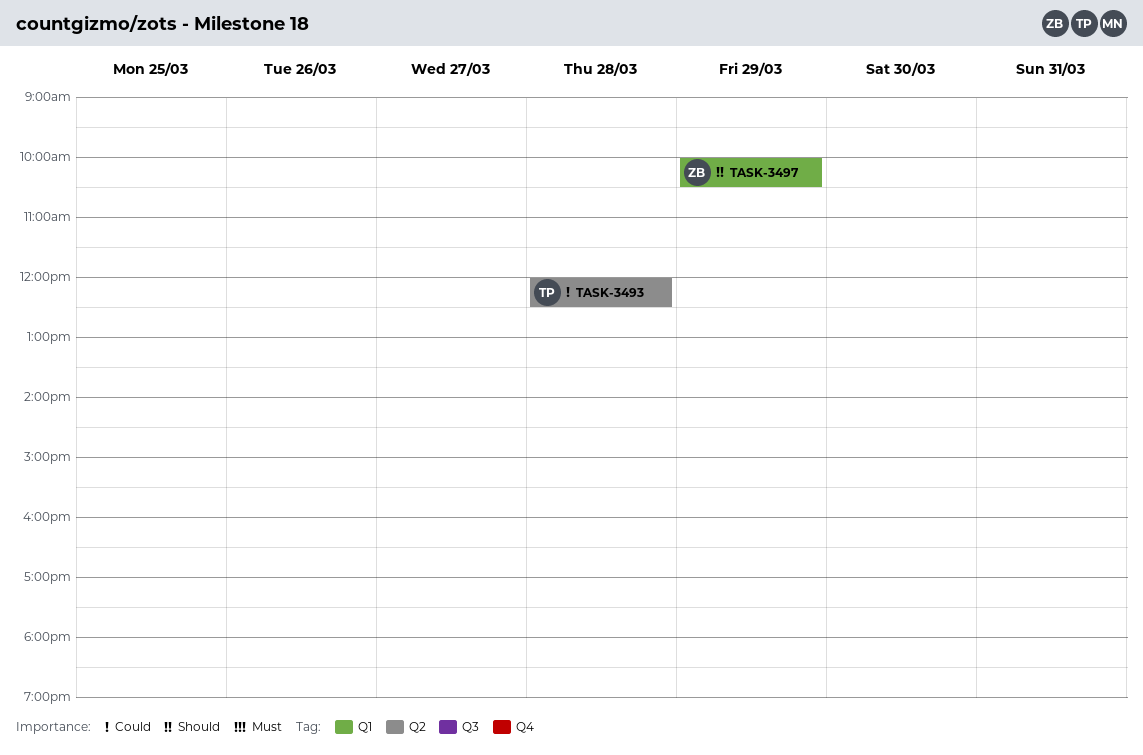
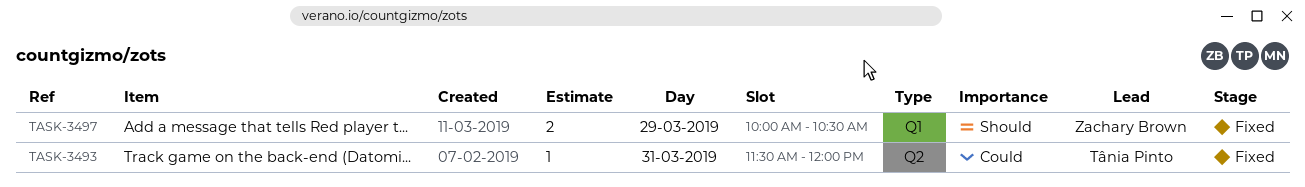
TASK-3493, day: Mar 28 -> Mar 31
TASK-3493, begins: 12:00 -> 11:30
TASK-3493, ends: 12:30 -> 12:00

